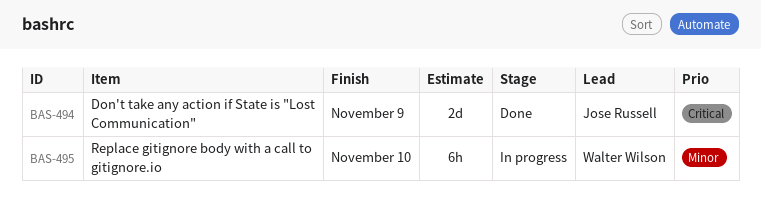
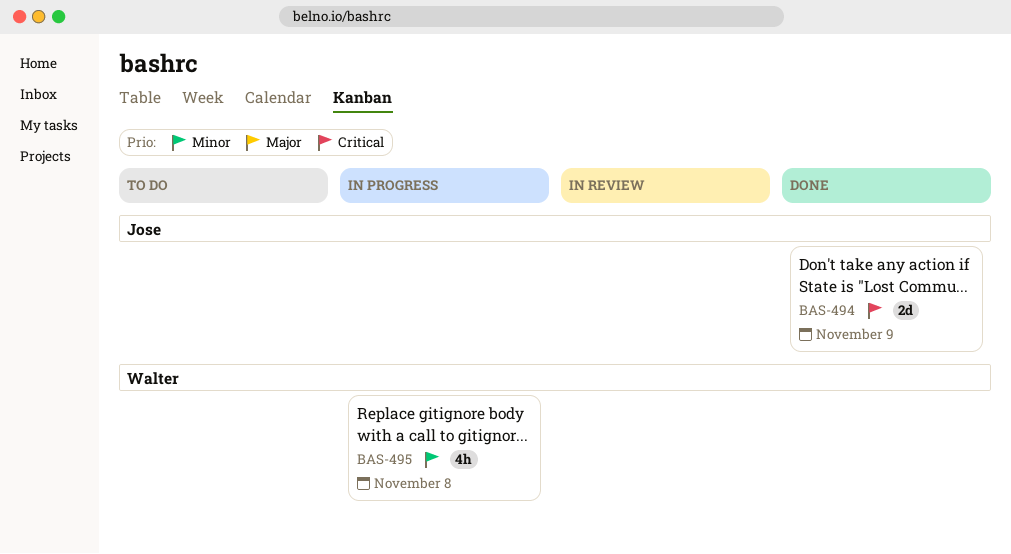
BAS-495, estimate: 6h -> 4h
BAS-495, due: Nov 10 -> Nov 8

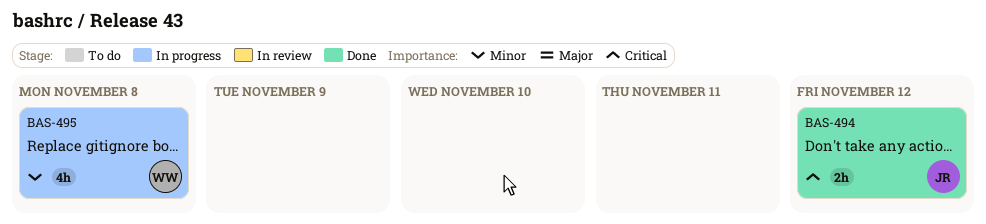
BAS-494, estimate: 2d -> 2h
BAS-494, due: Nov 9 -> Nov 12

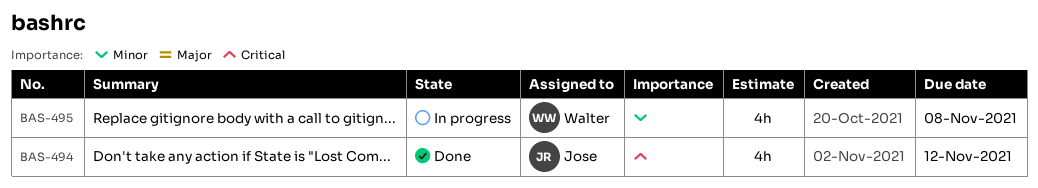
BAS-494, estimate: 2h -> 4h

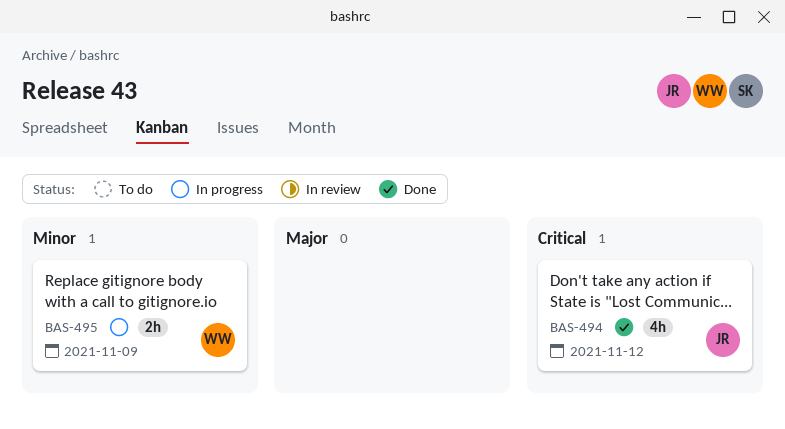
BAS-495, estimate: 4h -> 2h
BAS-495, due: Nov 8 -> Nov 9

